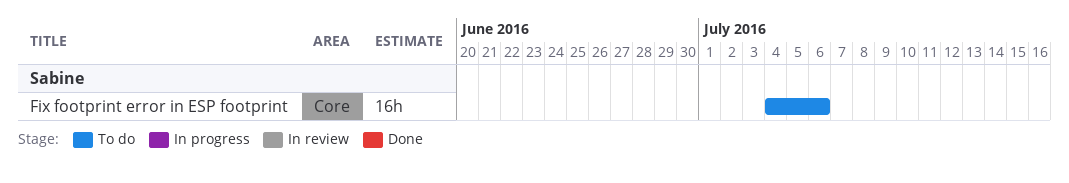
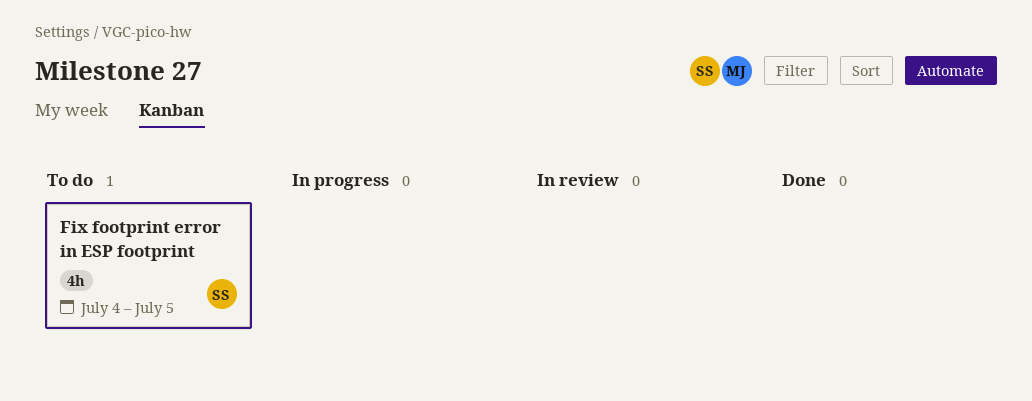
Fix footprint error in ESP footprint, estimate: 16h -> 4h
Fix footprint error in ESP footprint, due: Jul 6 -> Jul 5

